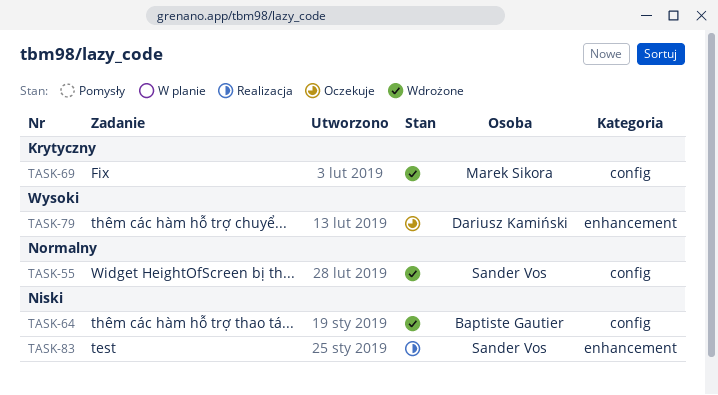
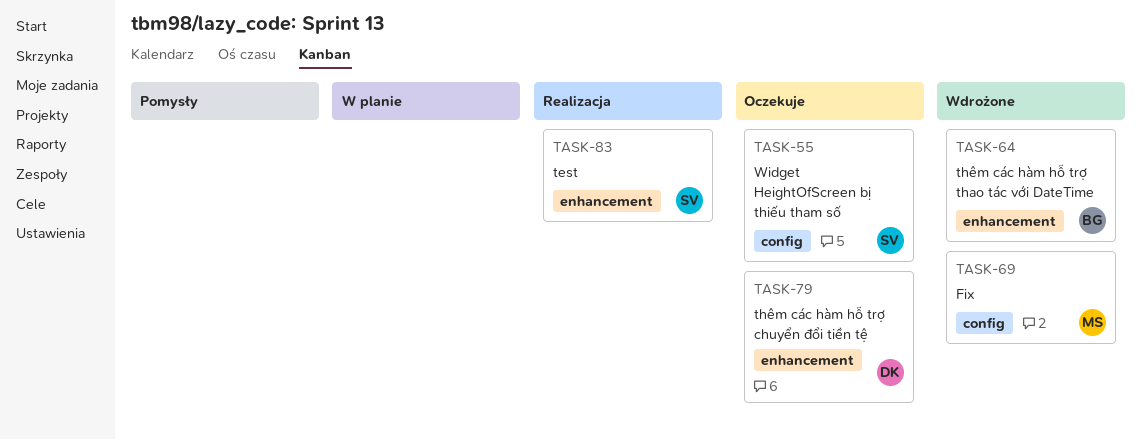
TASK-55, status: Wdrożone -> Oczekuje
TASK-64, label: config -> enhancement

